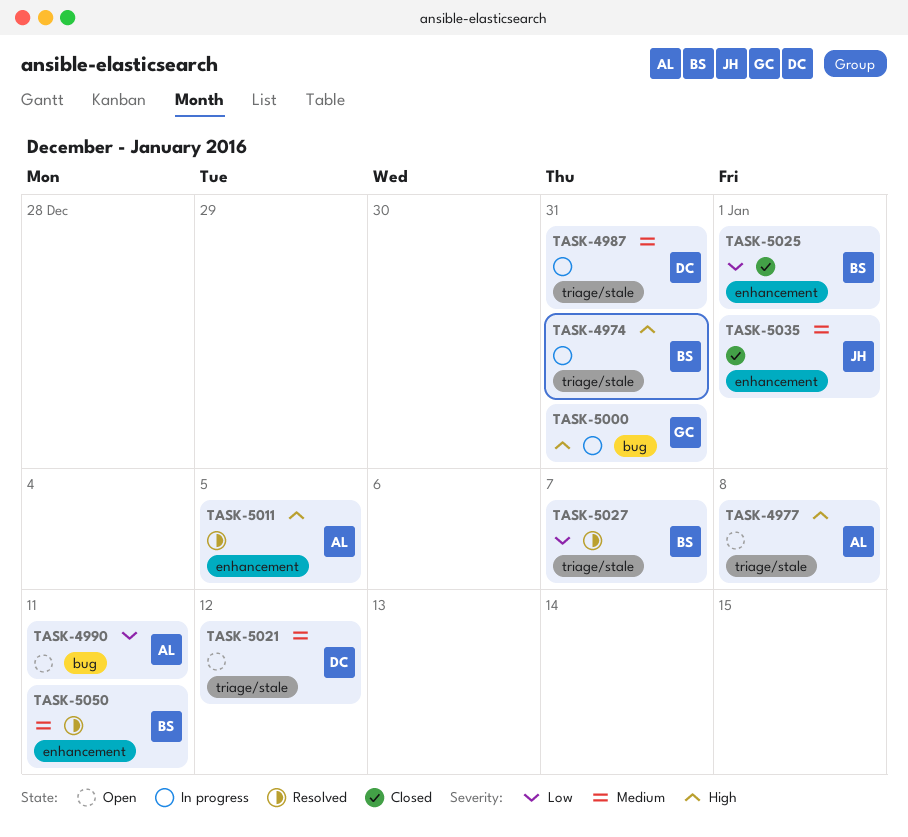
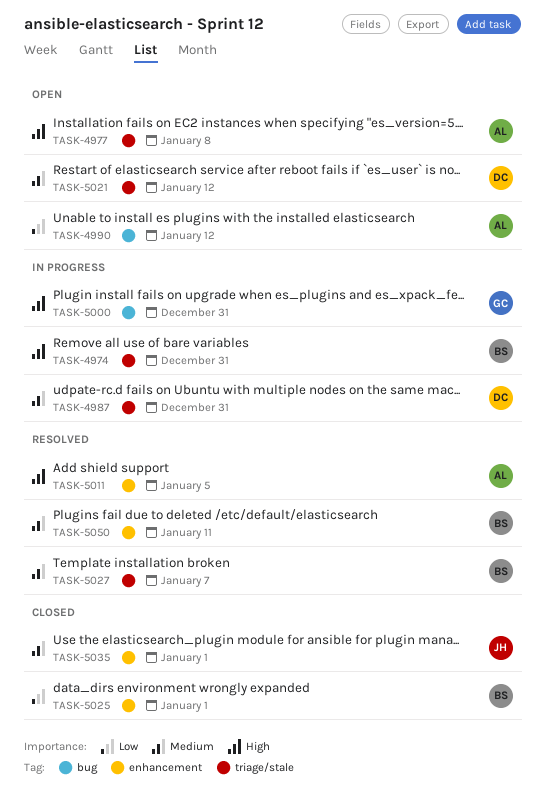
TASK-4990, due: Jan 11 -> Jan 12
TASK-5027, priority: Low -> Medium

